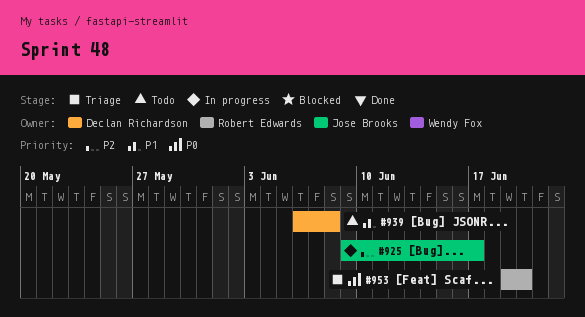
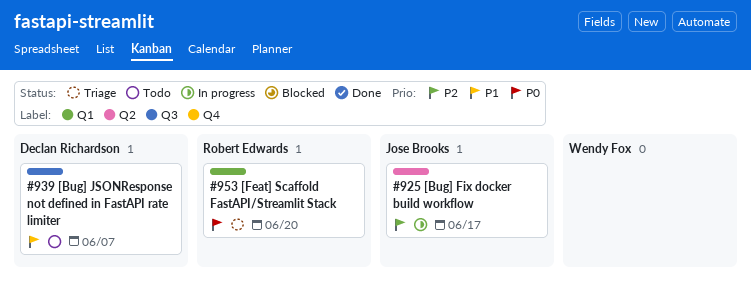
#939, due: Jun 8 -> Jun 7

